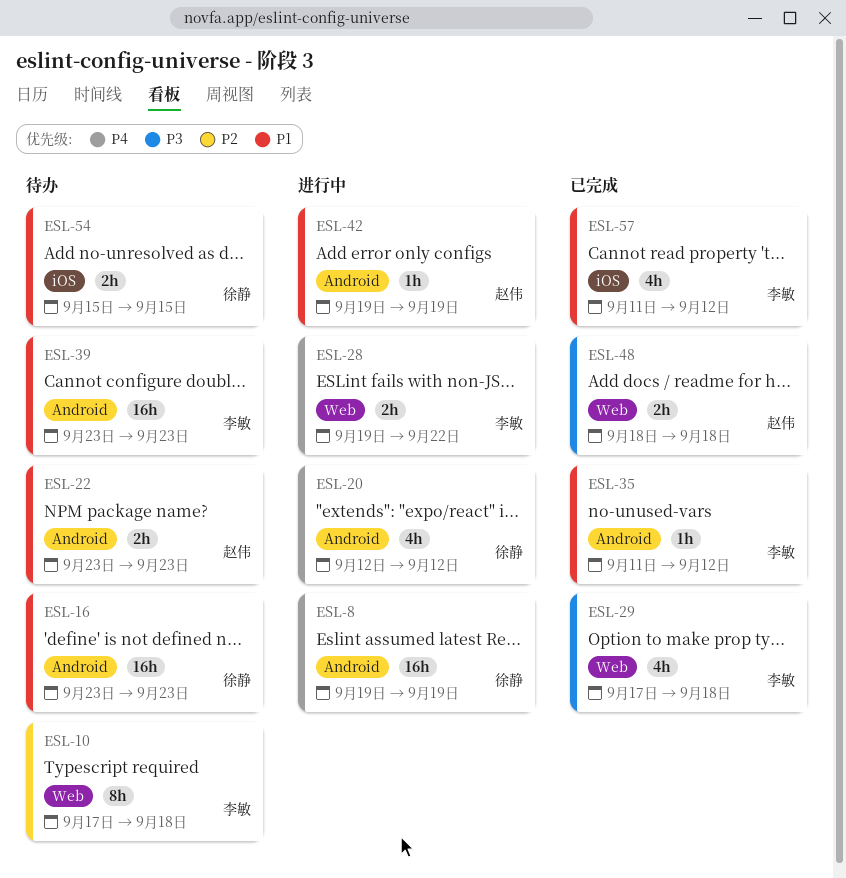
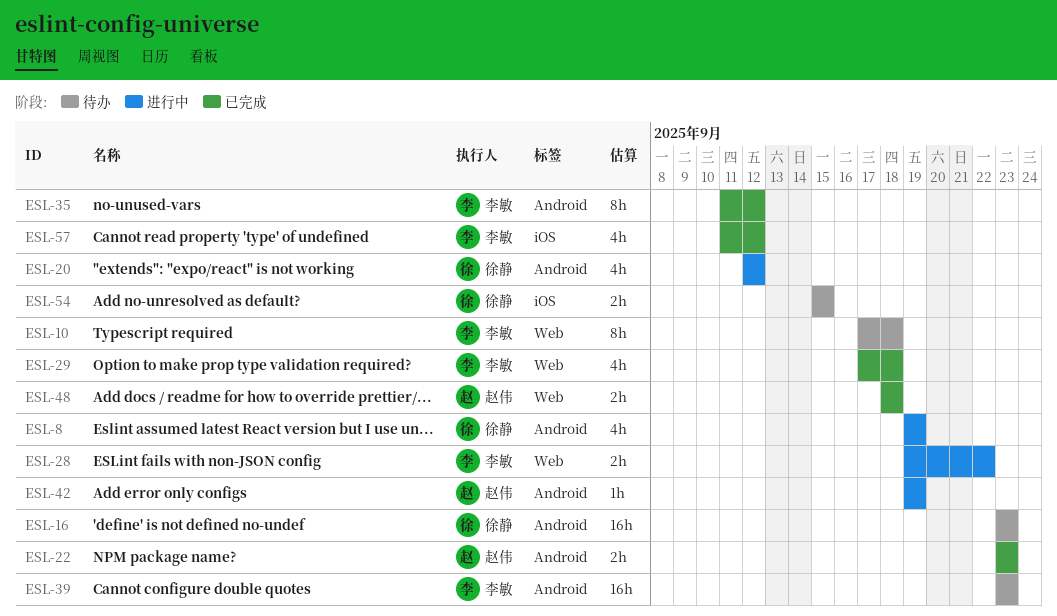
ESL-8, estimate: 16h -> 4h
ESL-22, status: 待办 -> 已完成
ESL-35, estimate: 1h -> 8h

